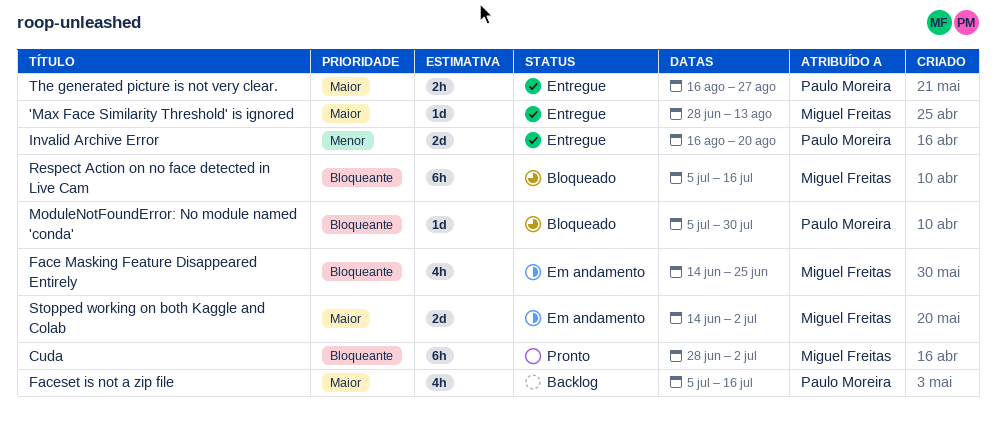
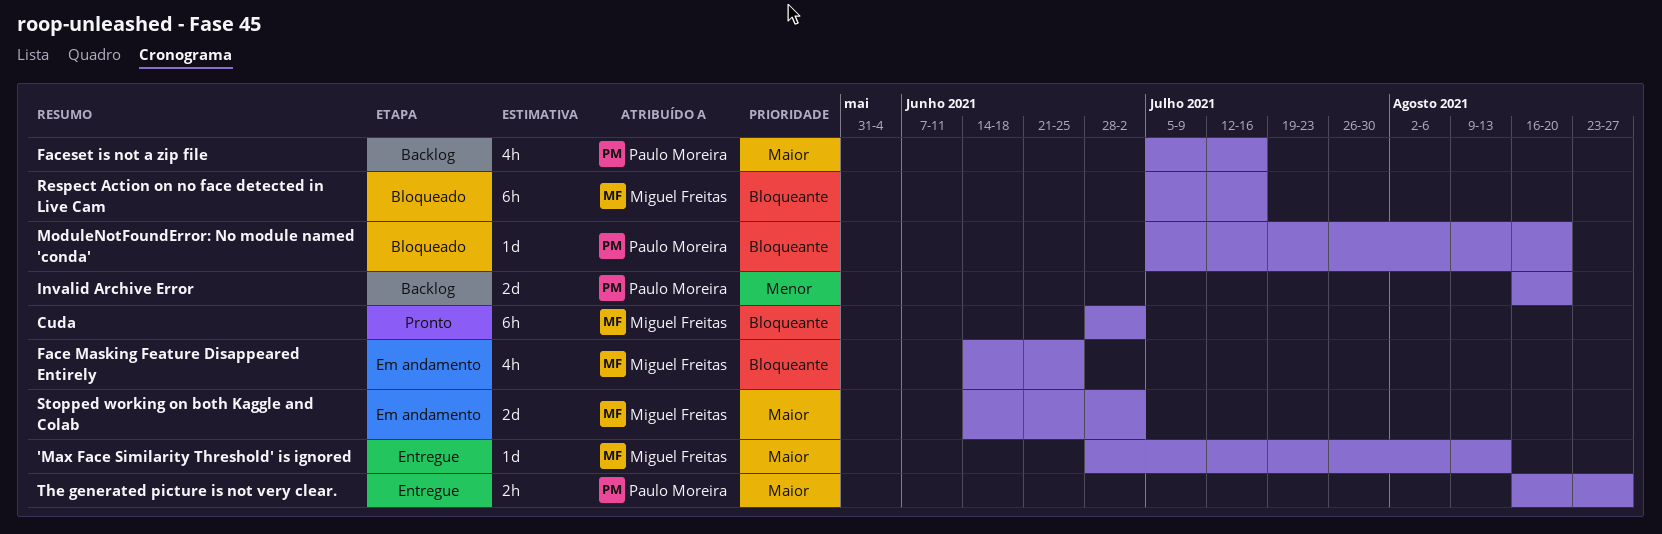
Invalid Archive Error, status: Entregue -> Backlog
ModuleNotFoundError: No module named 'conda', due: Jul 30 -> Aug 20

